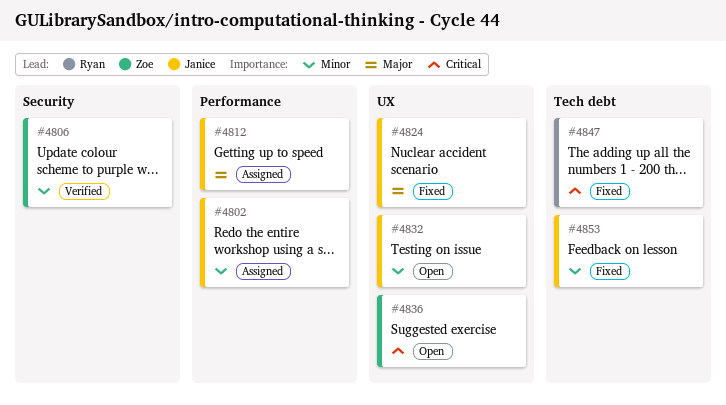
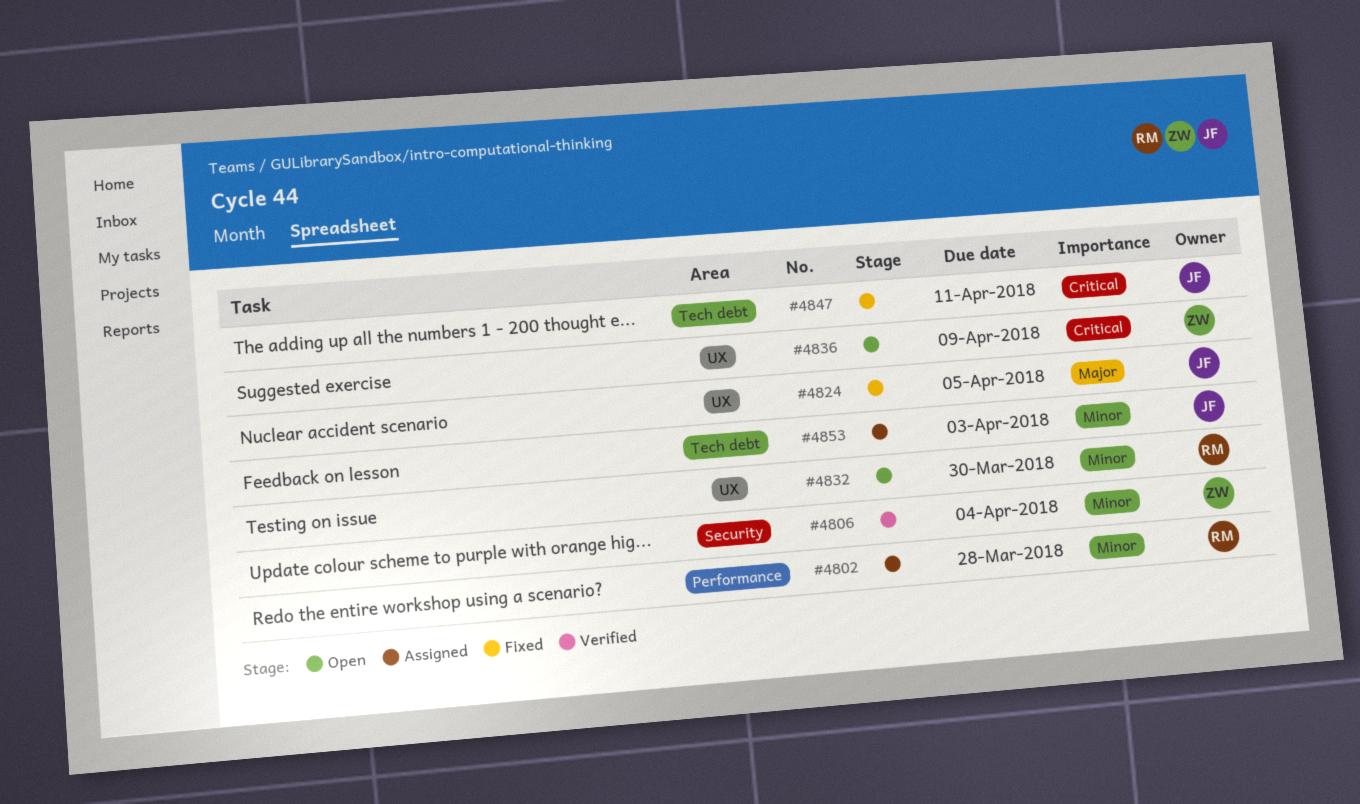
#4802, owner: Janice -> Ryan
#4812: present -> none
#4832, owner: Janice -> Ryan
#4847, owner: Ryan -> Janice
#4853, status: Fixed -> Assigned

